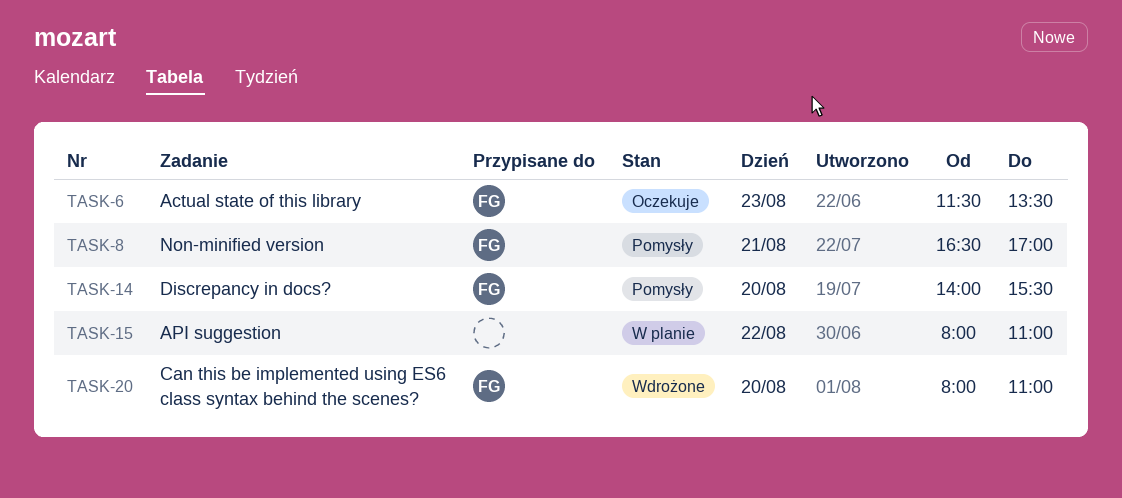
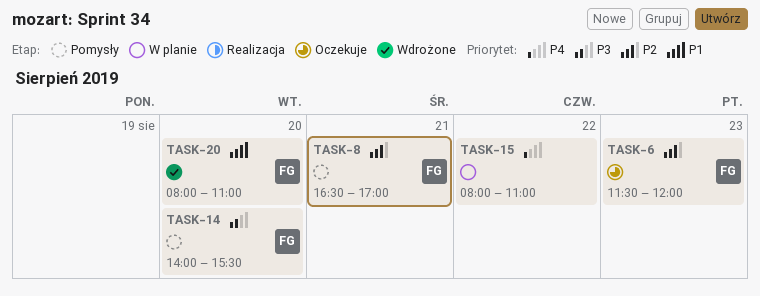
TASK-6, ends: 13:30 -> 12:00

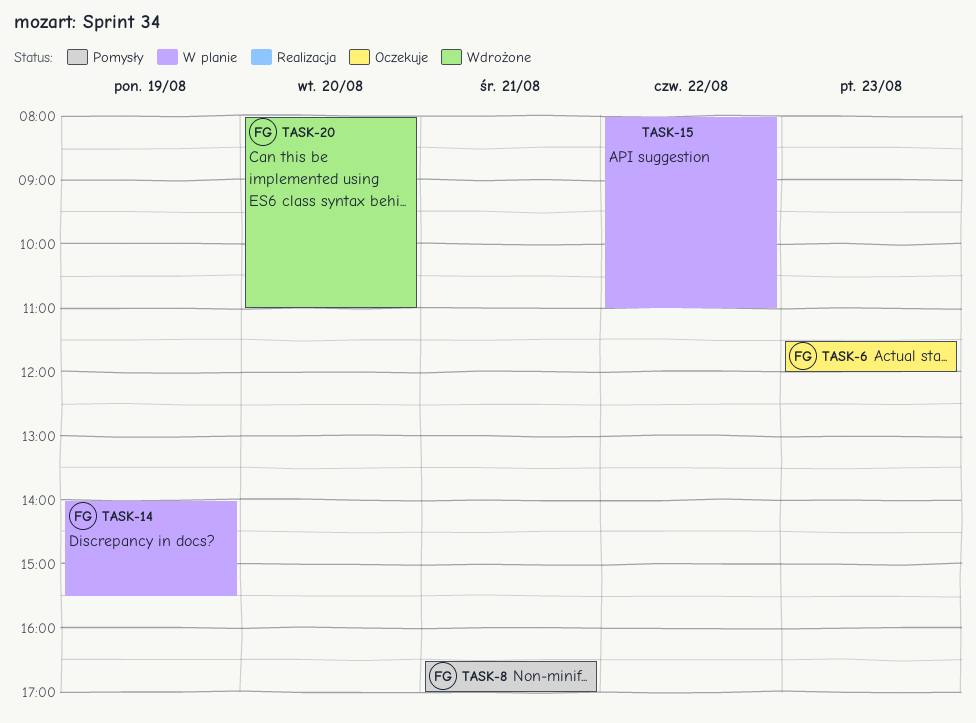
TASK-14, status: Pomysły -> W planie
TASK-14, day: Aug 20 -> Aug 19

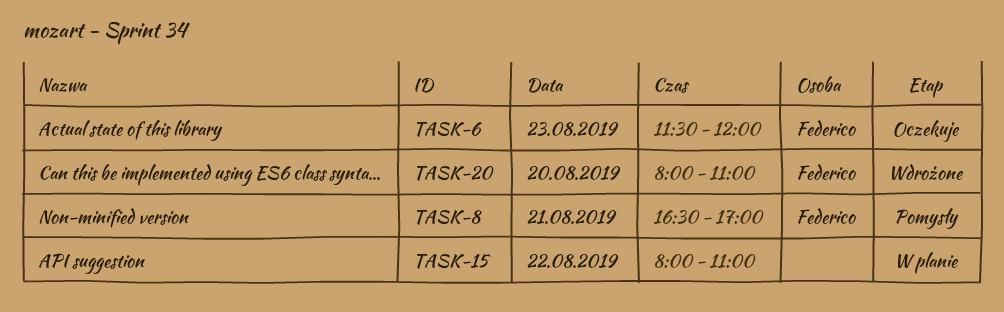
TASK-14: present -> none

